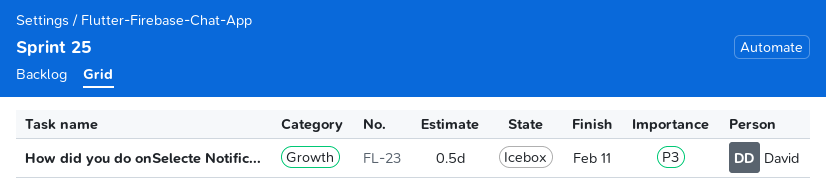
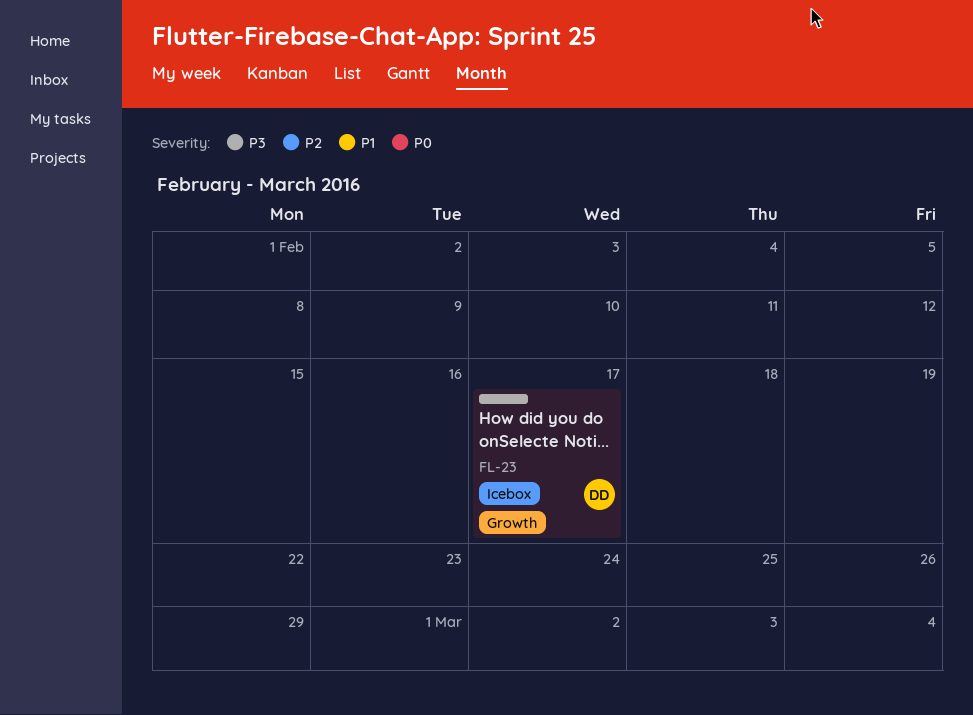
FL-23, due: Feb 11 -> Feb 17

